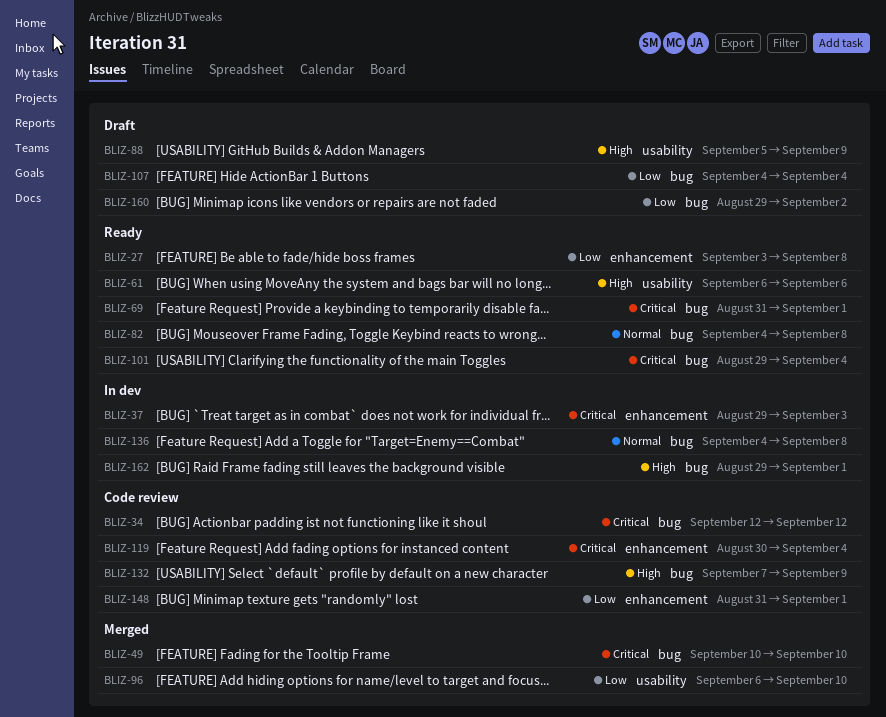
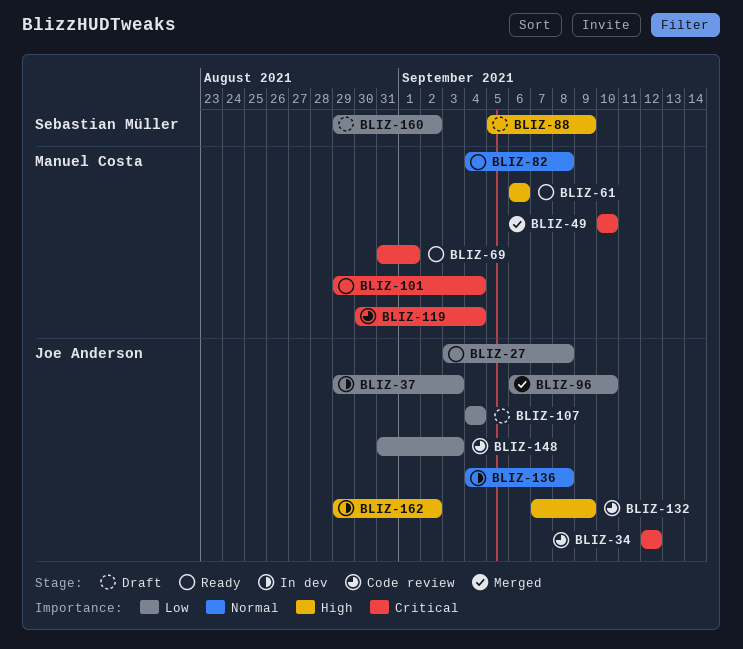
BLIZ-37, priority: Critical -> Low
BLIZ-148, due: Sep 1 -> Sep 3
BLIZ-162, due: Sep 1 -> Sep 2

